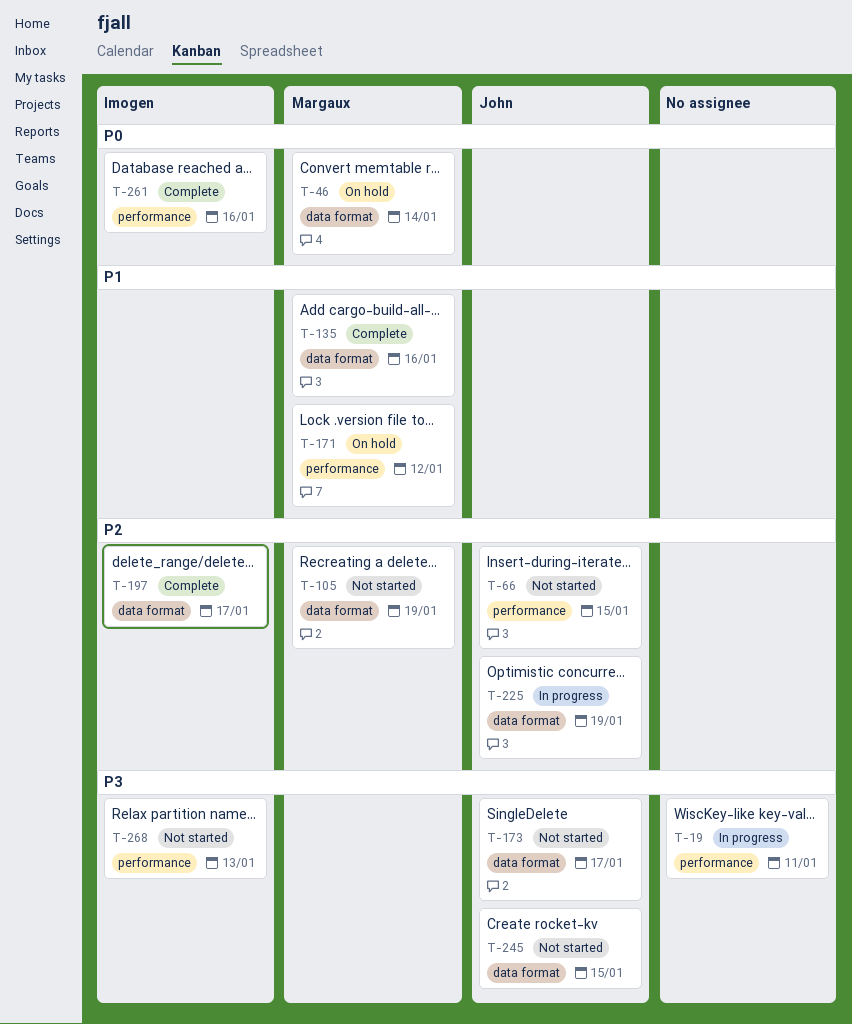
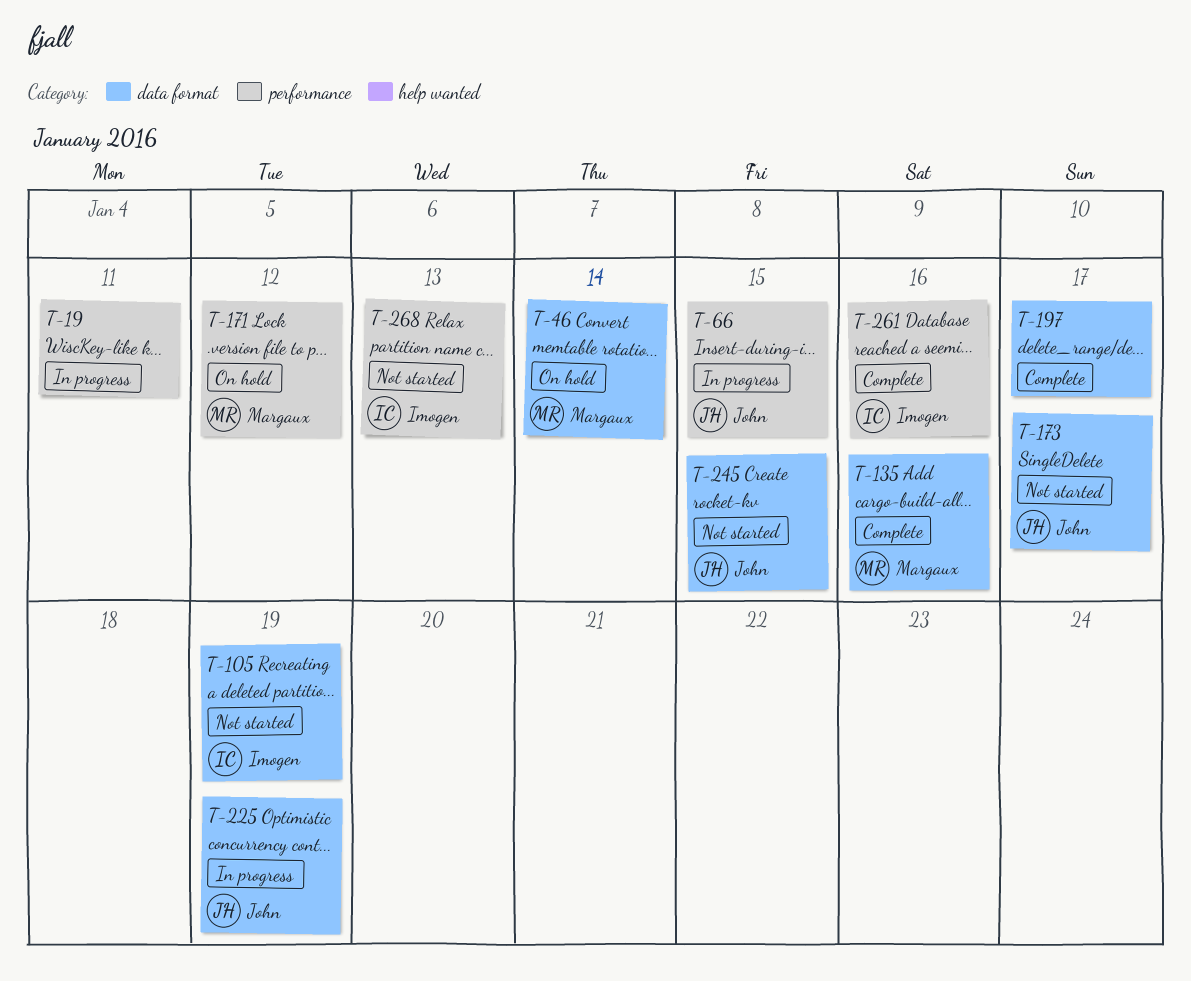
T-66, status: Not started -> In progress
T-105, owner: Margaux -> Imogen
T-197, owner: Imogen -> none

